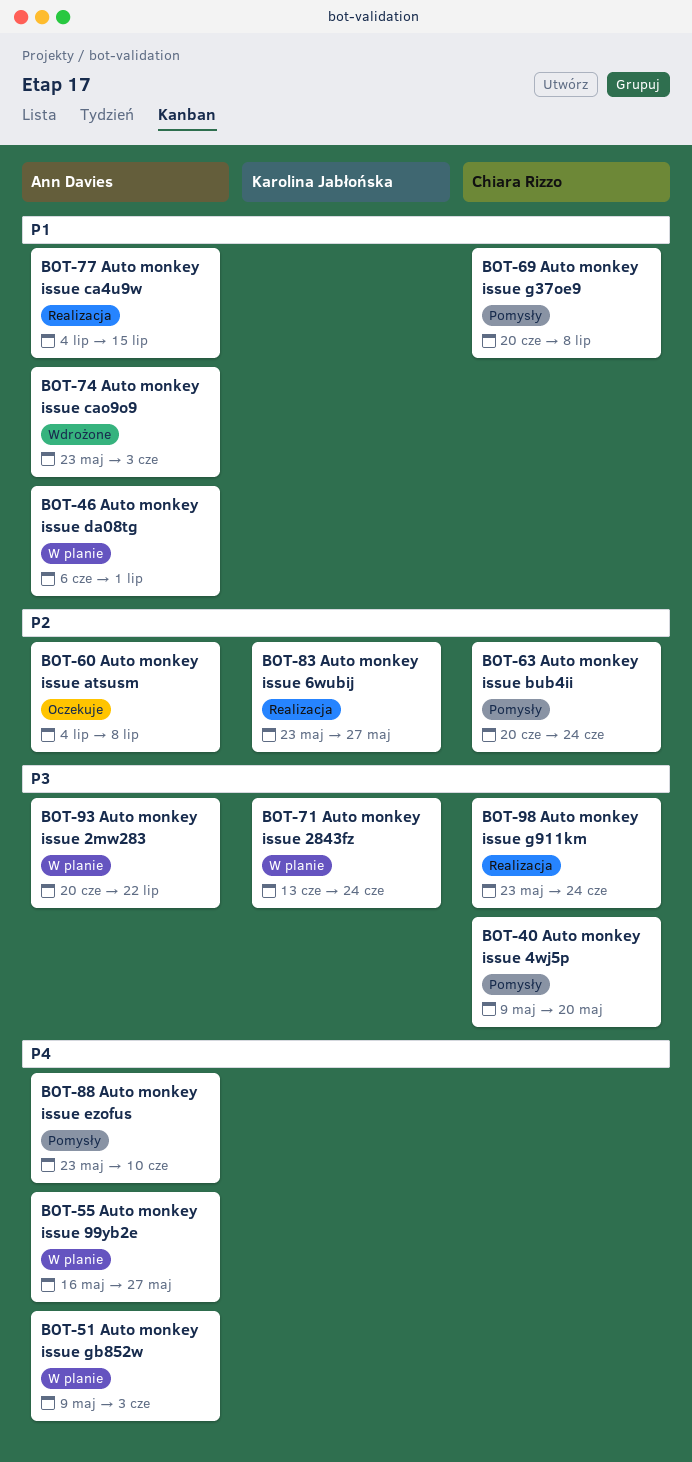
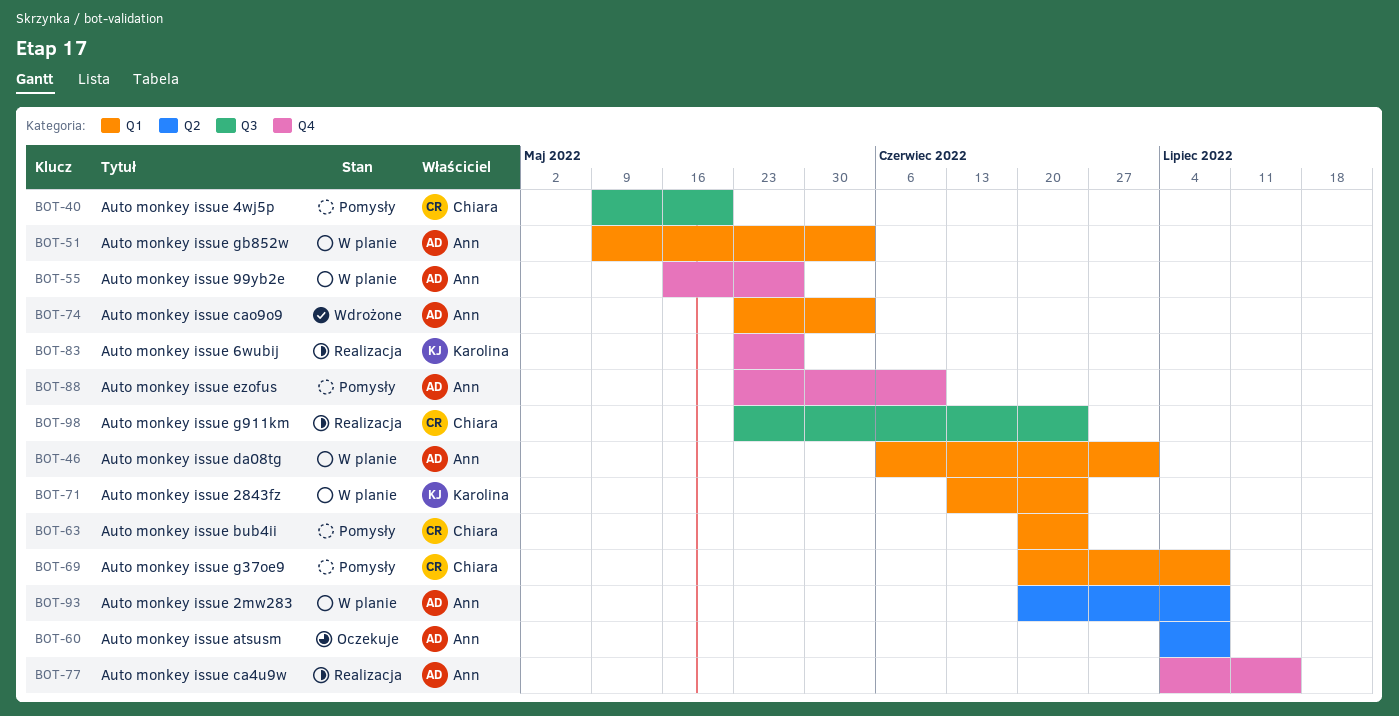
BOT-93, due: Jul 22 -> Jul 8

